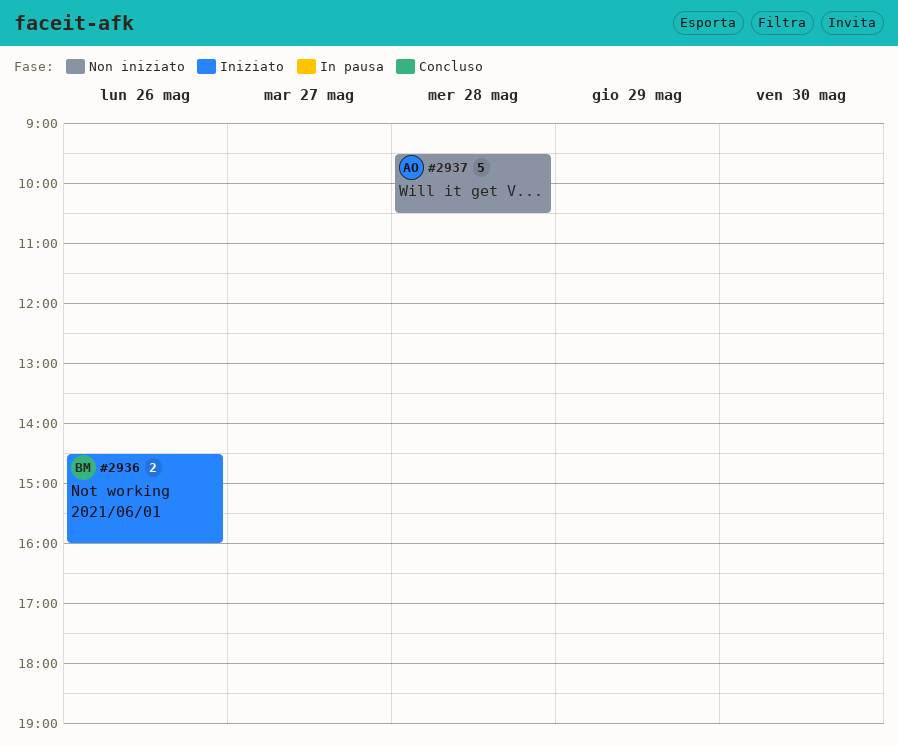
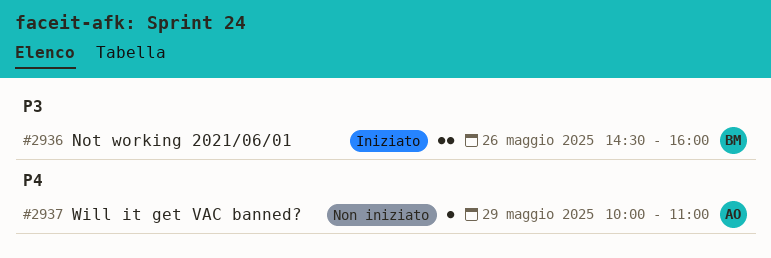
#2937, estimate: 5 -> 1
#2937, day: May 28 -> May 29
#2937, begins: 09:30 -> 10:00
#2937, ends: 10:30 -> 11:00

